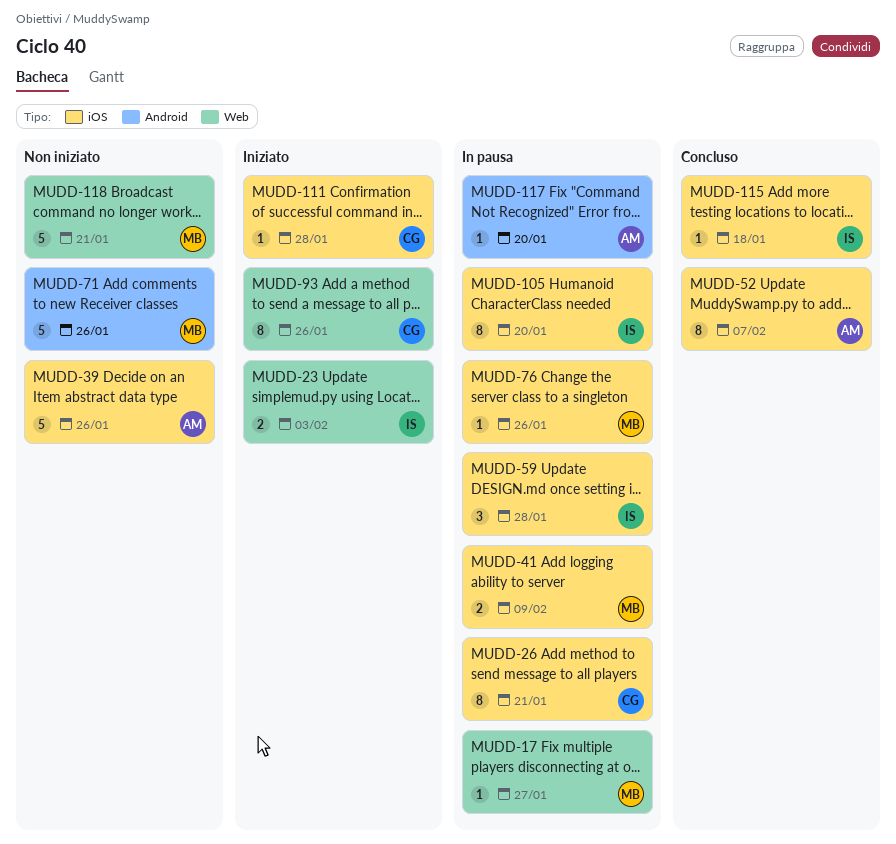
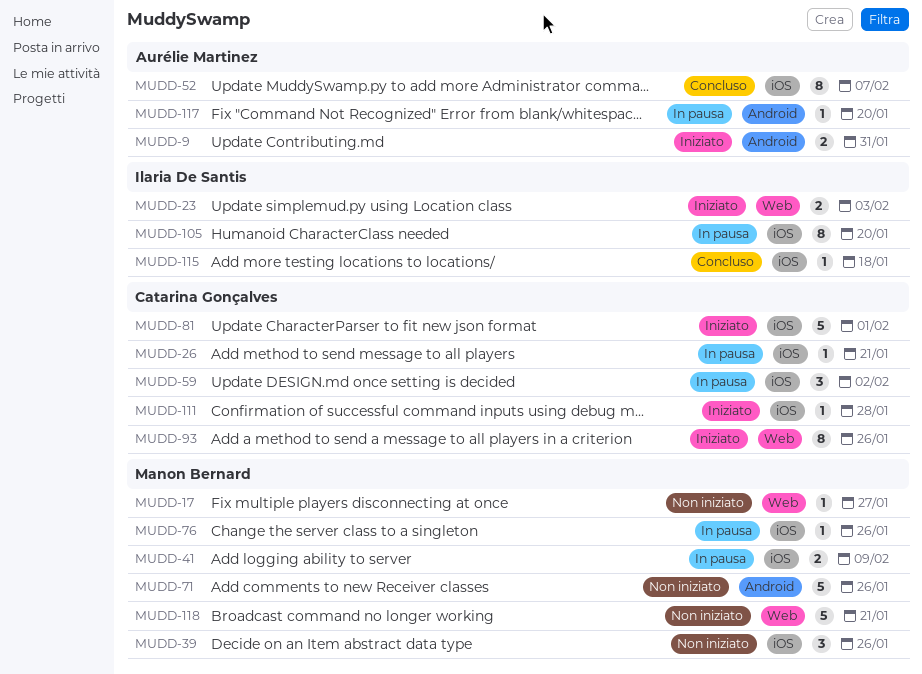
MUDD-9: none -> present
MUDD-17, status: In pausa -> Non iniziato
MUDD-26, estimate: 8 -> 1
MUDD-39, owner: Aurélie Martinez -> Manon Bernard
MUDD-39, estimate: 5 -> 3
MUDD-59, owner: Ilaria De Santis -> Catarina Gonçalves
MUDD-59, due: Jan 28 -> Feb 2
MUDD-81: none -> present

